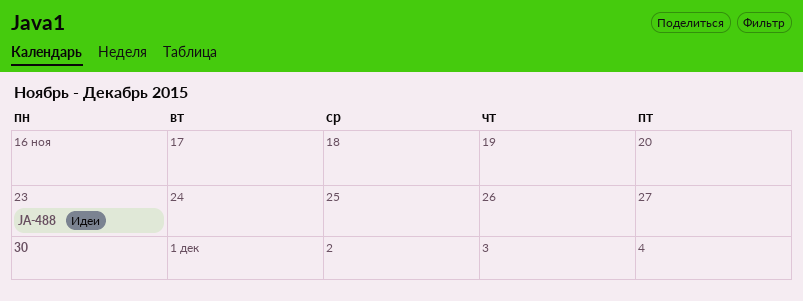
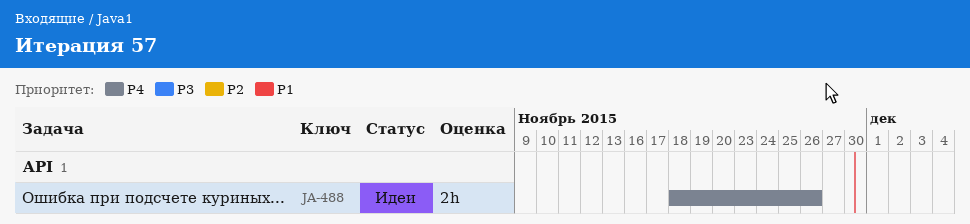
JA-488, due: Nov 23 -> Nov 26

